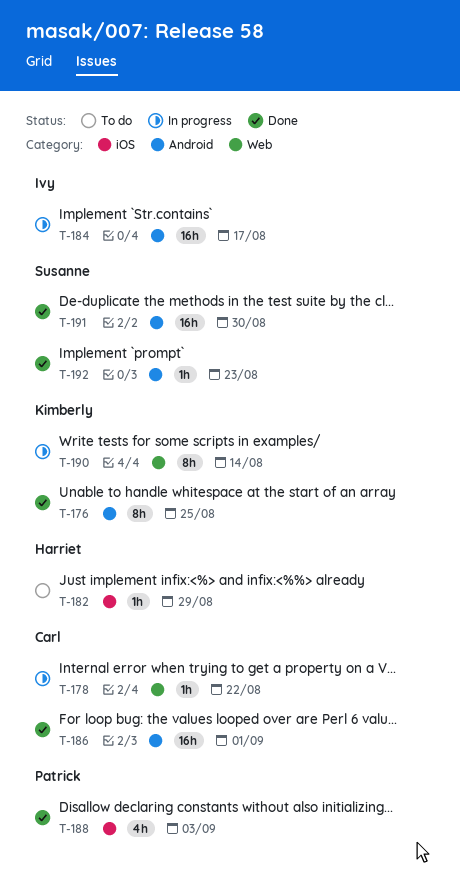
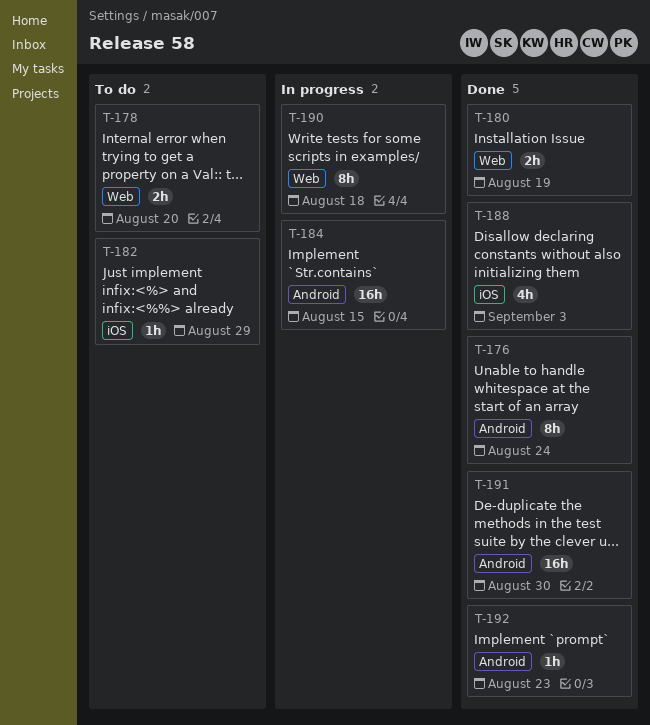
T-176, due: Aug 25 -> Aug 24
T-178, status: In progress -> To do
T-178, estimate: 1h -> 2h
T-178, due: Aug 22 -> Aug 20
T-180: none -> present
T-184, due: Aug 17 -> Aug 15
T-186: present -> none
T-190, due: Aug 14 -> Aug 18

